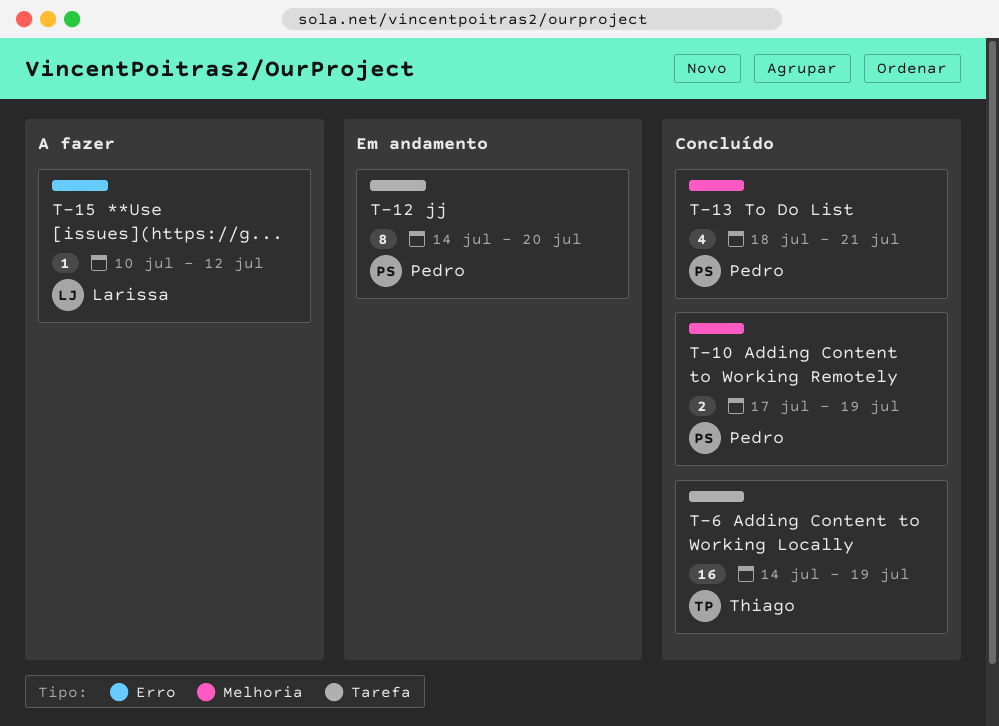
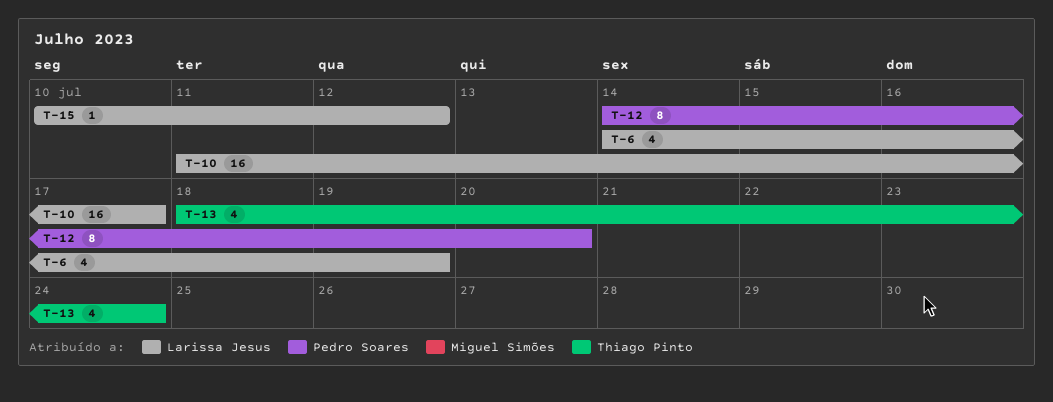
T-6, owner: Thiago Pinto -> Larissa Jesus
T-6, estimate: 16 -> 4
T-10, owner: Pedro Soares -> Larissa Jesus
T-10, estimate: 2 -> 16
T-10, start: Jul 17 -> Jul 11
T-10, due: Jul 19 -> Jul 17
T-13, owner: Pedro Soares -> Thiago Pinto
T-13, due: Jul 21 -> Jul 24

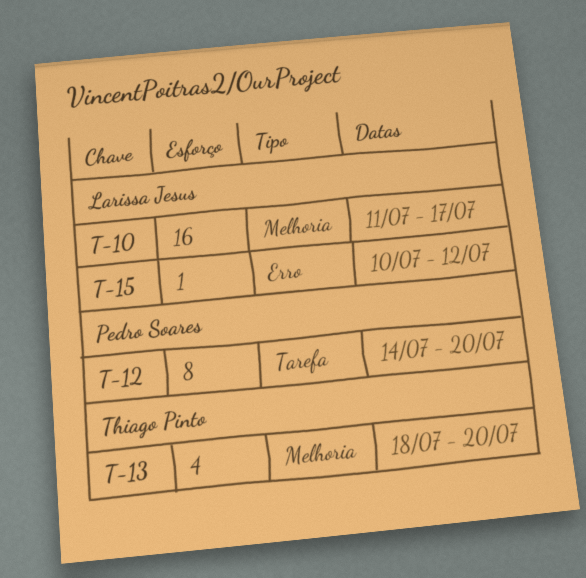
T-6: present -> none
T-13, due: Jul 24 -> Jul 20

